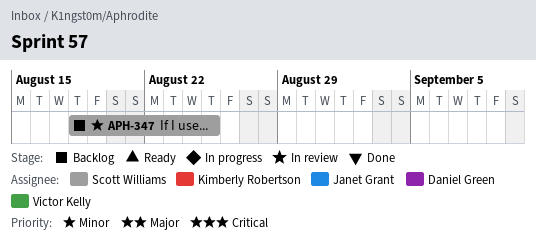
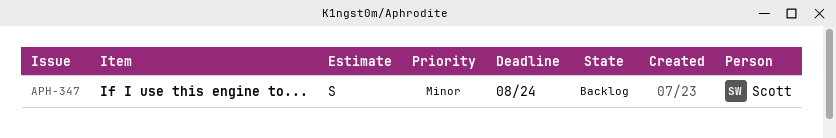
APH-347, due: Aug 25 -> Aug 24

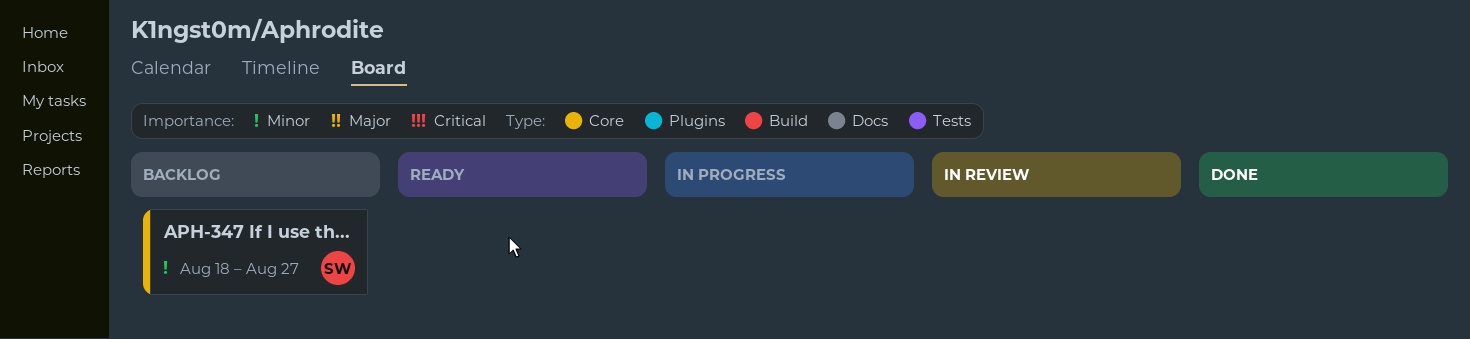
APH-347, due: Aug 24 -> Aug 27

